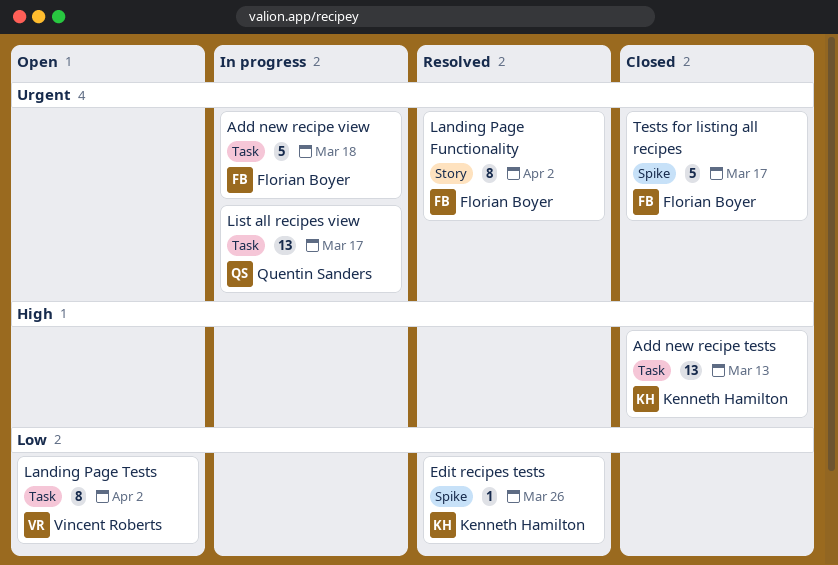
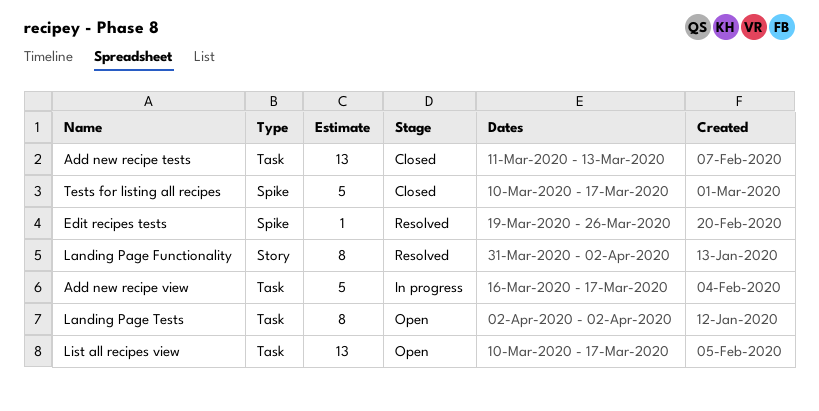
Add new recipe view, due: Mar 18 -> Mar 17
List all recipes view, status: In progress -> Open

